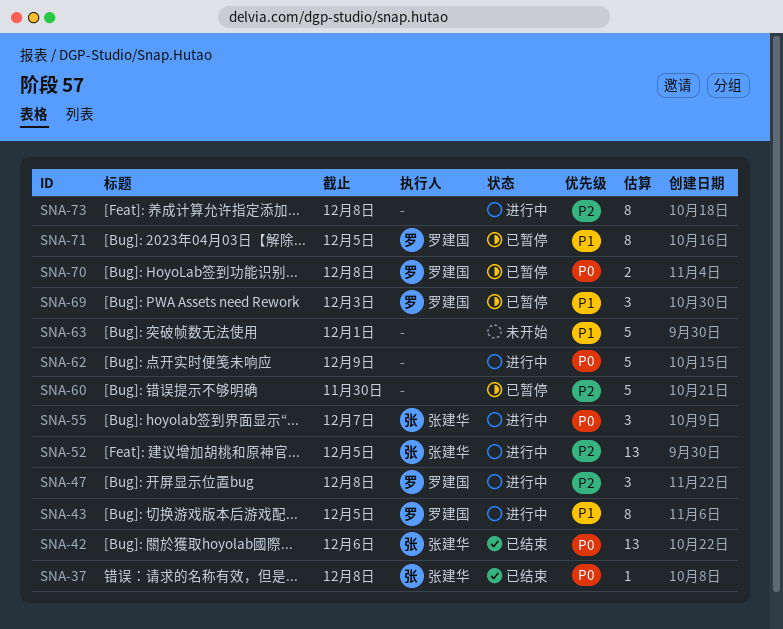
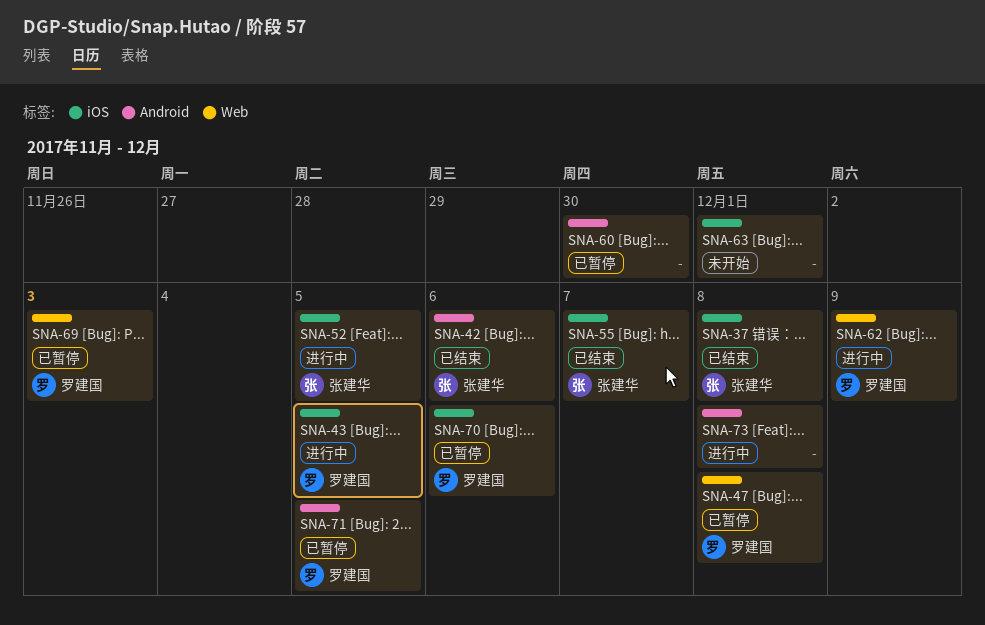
SNA-47, status: 进行中 -> 已暂停
SNA-55, status: 进行中 -> 已结束
SNA-62, owner: none -> 罗建国
SNA-70, due: Dec 8 -> Dec 6

